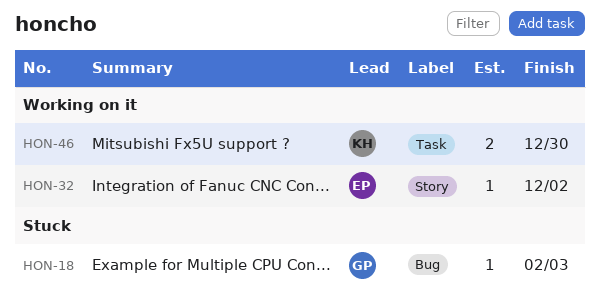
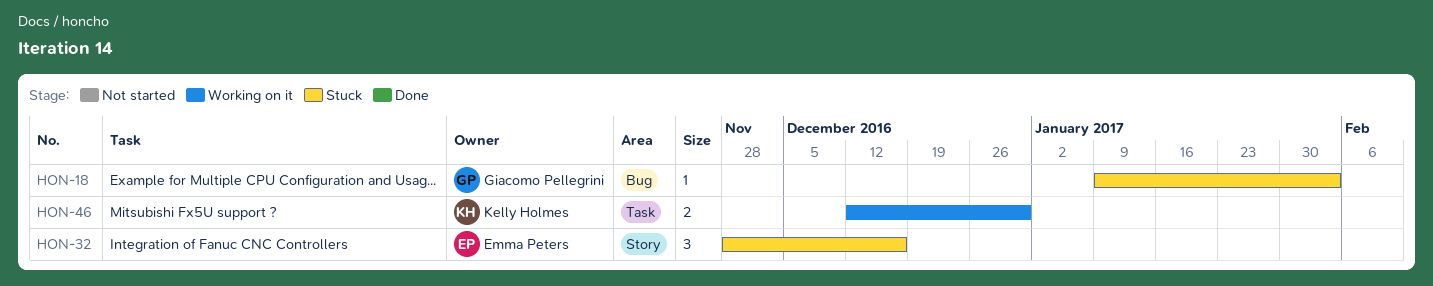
HON-32, status: Working on it -> Stuck
HON-32, estimate: 1 -> 3
HON-32, due: Dec 2 -> Dec 16

